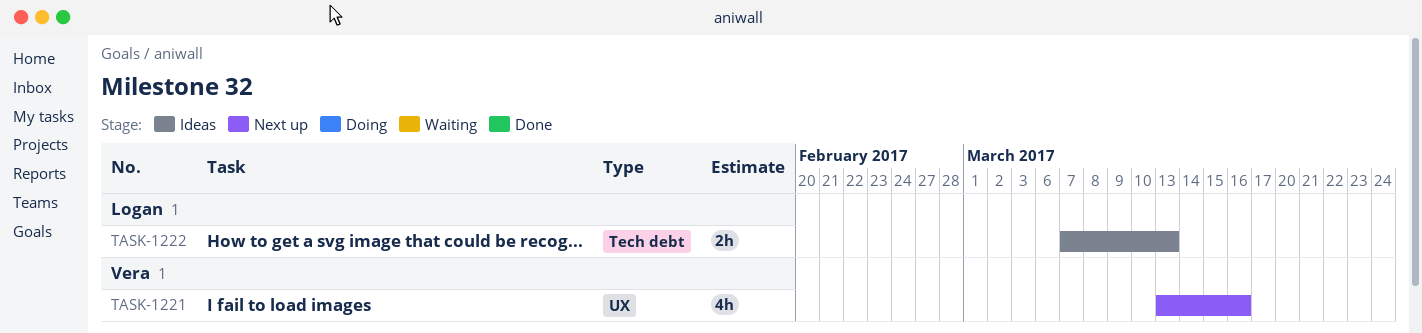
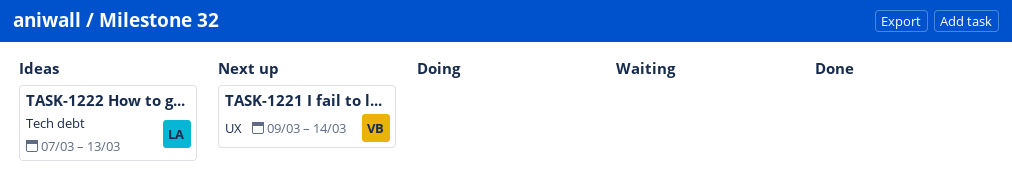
TASK-1221, start: Mar 13 -> Mar 9
TASK-1221, due: Mar 16 -> Mar 14

